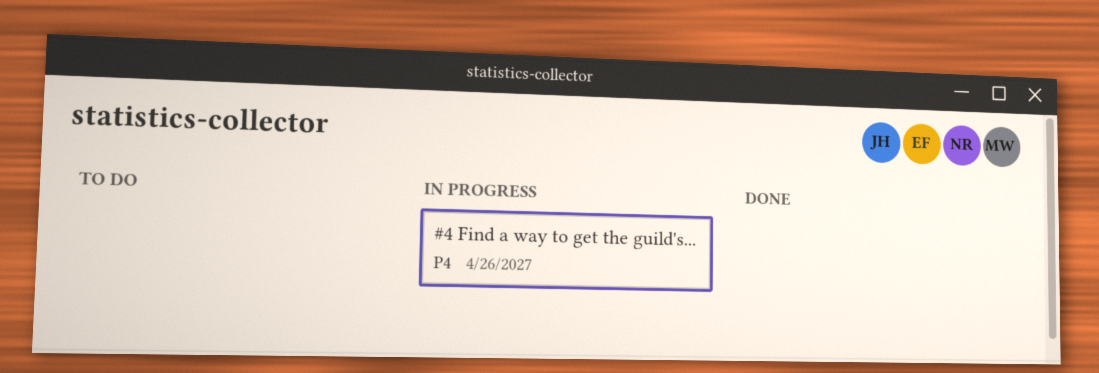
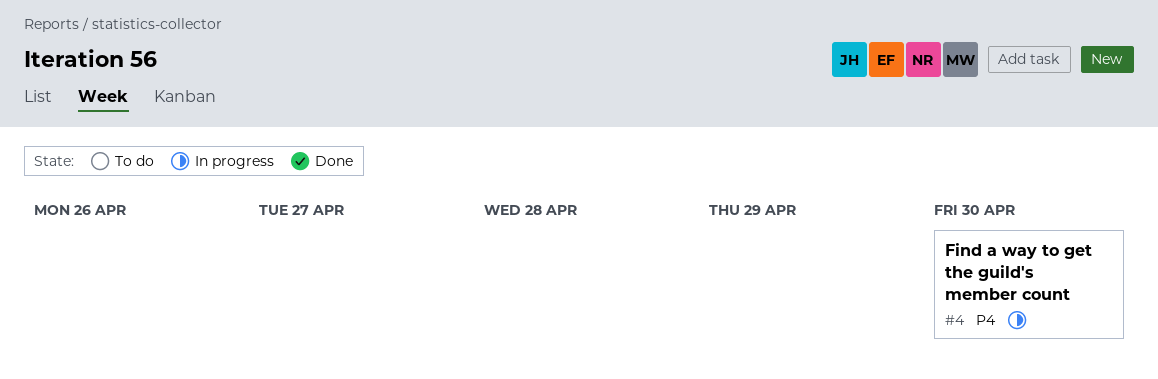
#4, due: Apr 26 -> Apr 30

